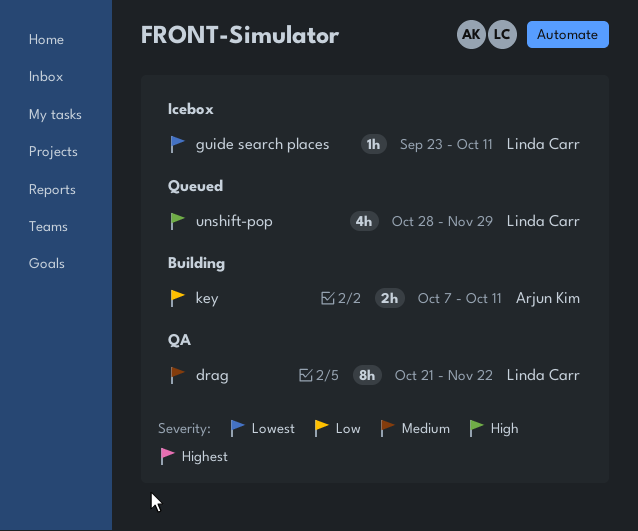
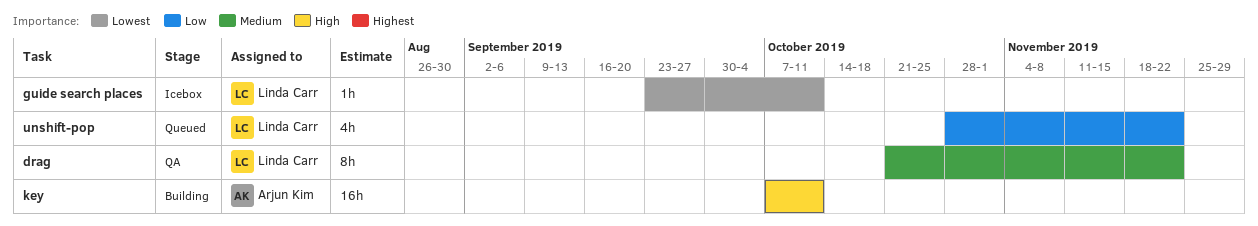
key, priority: Low -> High
key, estimate: 2h -> 16h
unshift-pop, priority: High -> Low
unshift-pop, due: Nov 29 -> Nov 22

